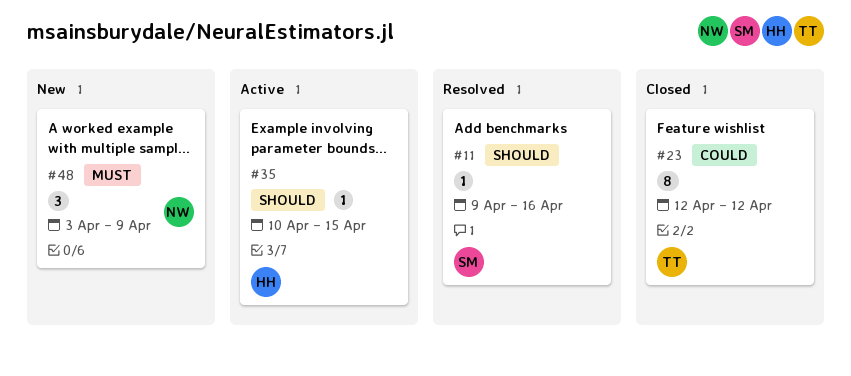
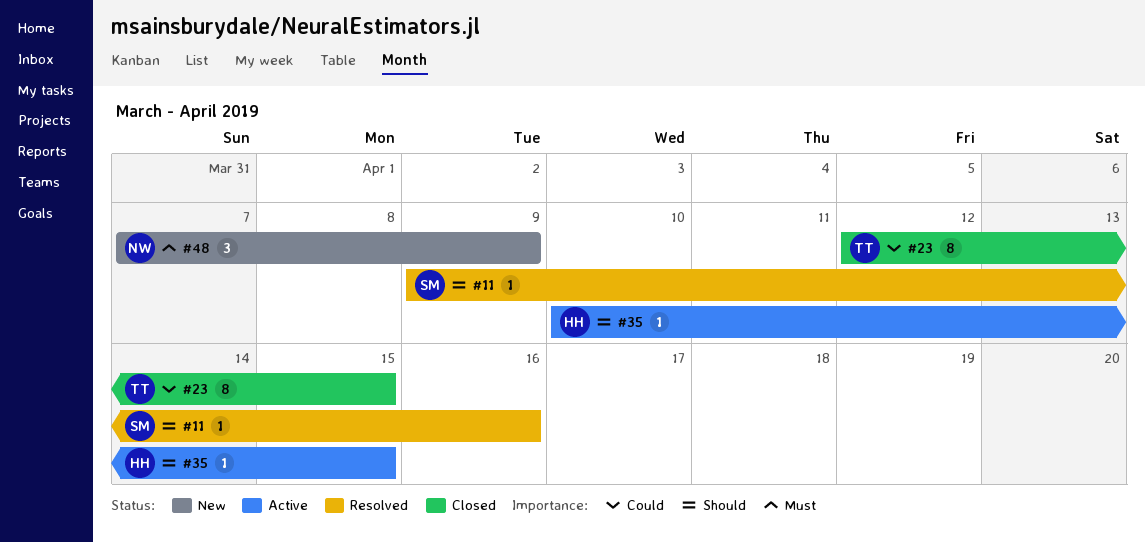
#23, due: Apr 12 -> Apr 15
#48, start: Apr 3 -> Apr 7

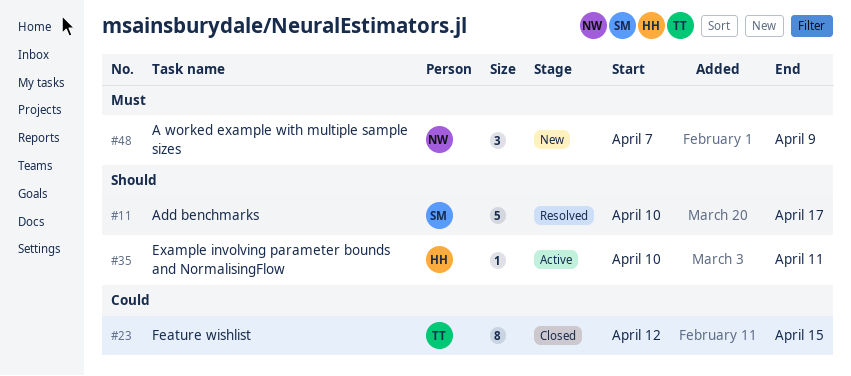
#11, estimate: 1 -> 5
#11, start: Apr 9 -> Apr 10
#11, due: Apr 16 -> Apr 17
#35, due: Apr 15 -> Apr 11

